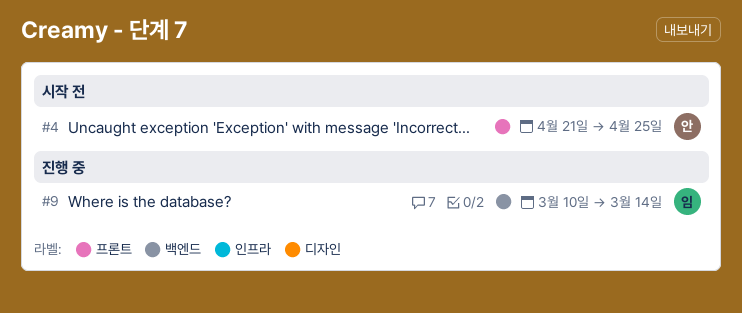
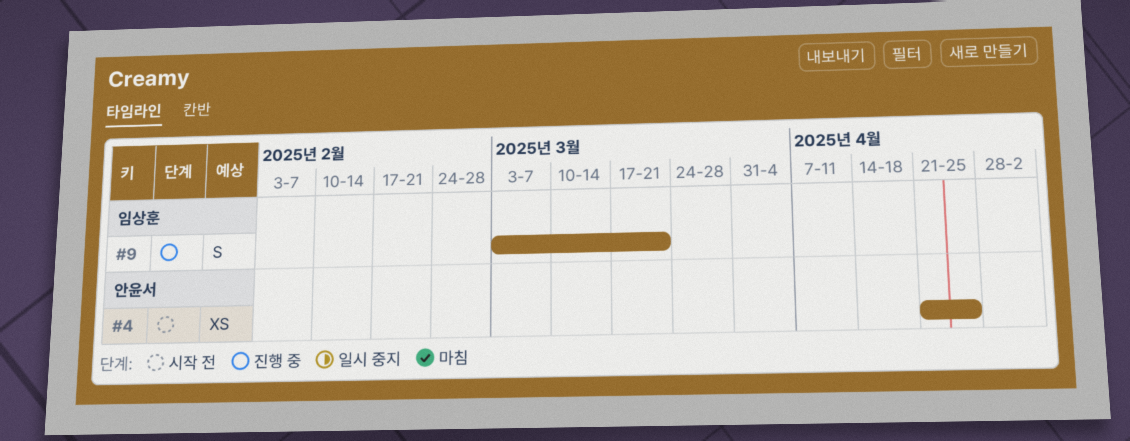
#9, start: Mar 10 -> Mar 3
#9, due: Mar 14 -> Mar 21

